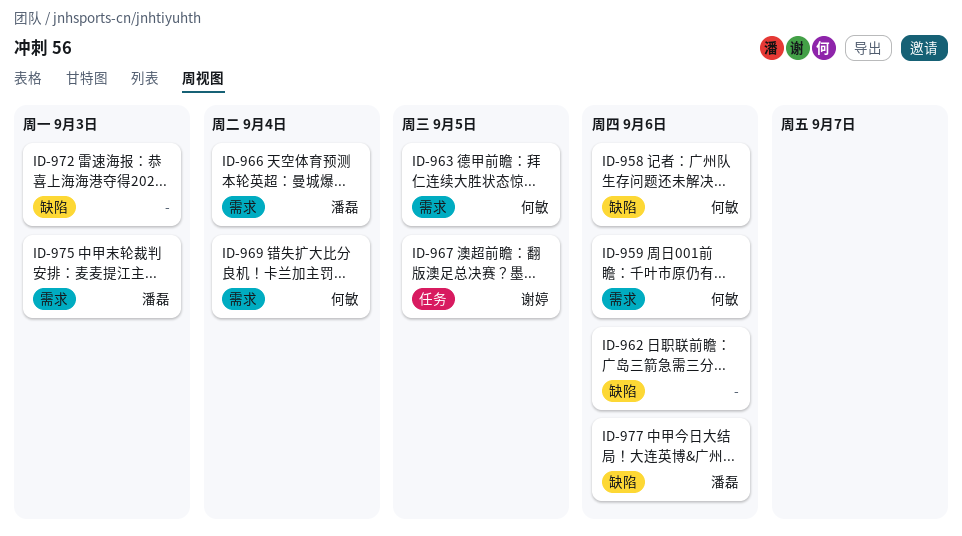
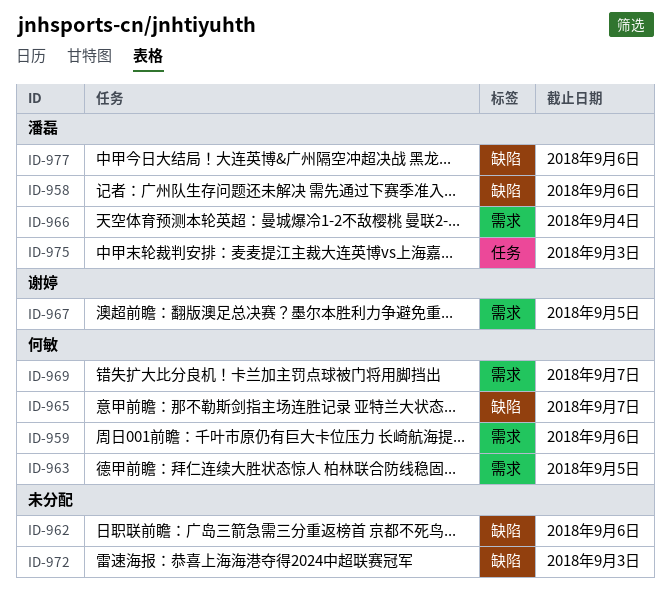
ID-958, owner: 何敏 -> 潘磊
ID-965: none -> present
ID-967, label: 任务 -> 需求
ID-969, due: Sep 4 -> Sep 7
ID-975, label: 需求 -> 任务

